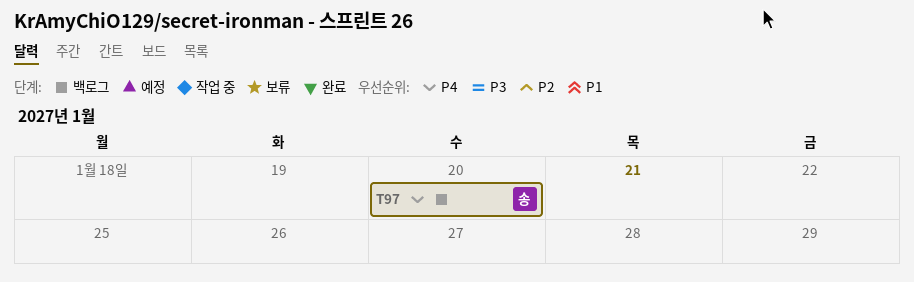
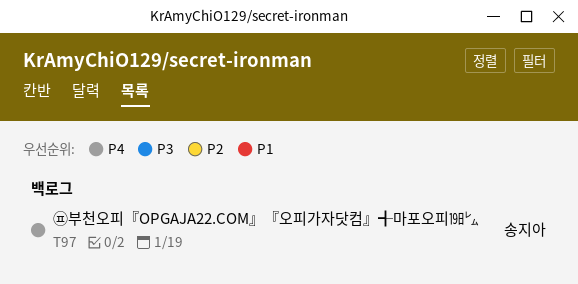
T97, due: Jan 20 -> Jan 19

